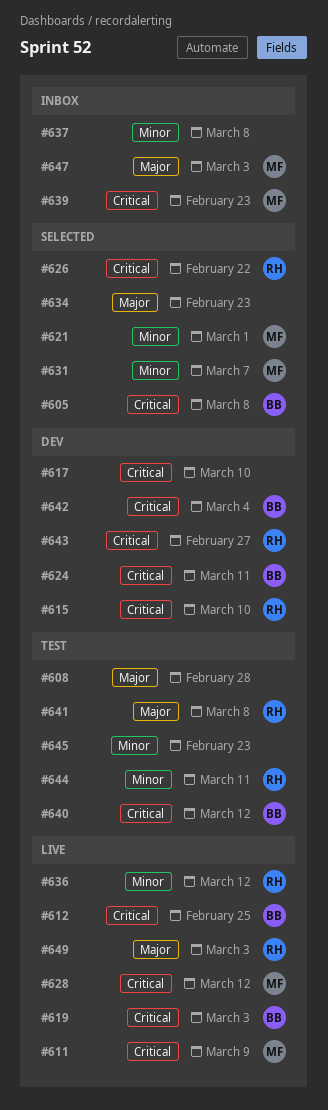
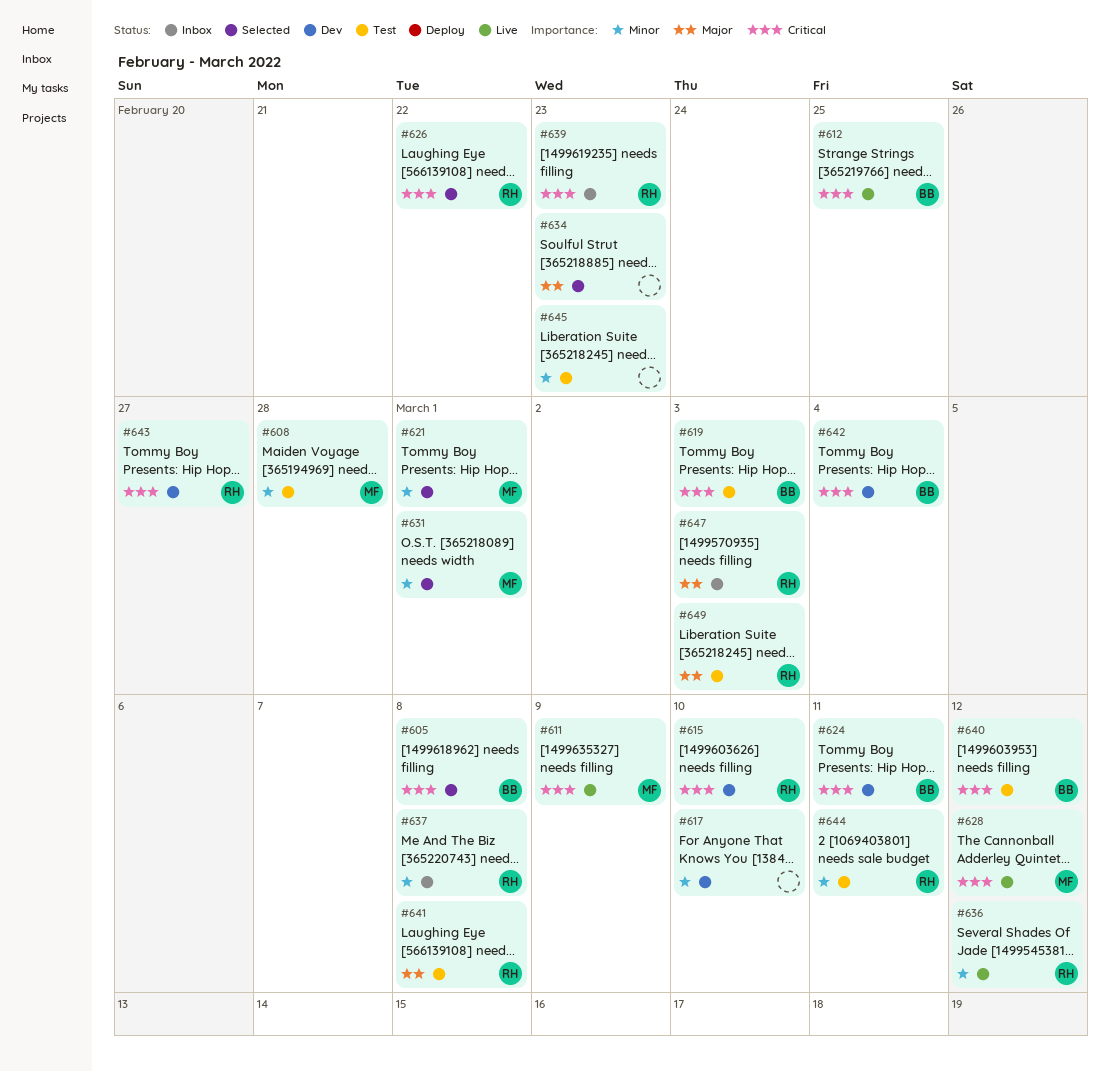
#608, owner: none -> MF
#608, priority: Major -> Minor
#617, priority: Critical -> Minor
#619, status: Live -> Test
#631, due: Mar 7 -> Mar 1
#637, owner: none -> RH
#639, owner: MF -> RH
#647, owner: MF -> RH
#649, status: Live -> Test

